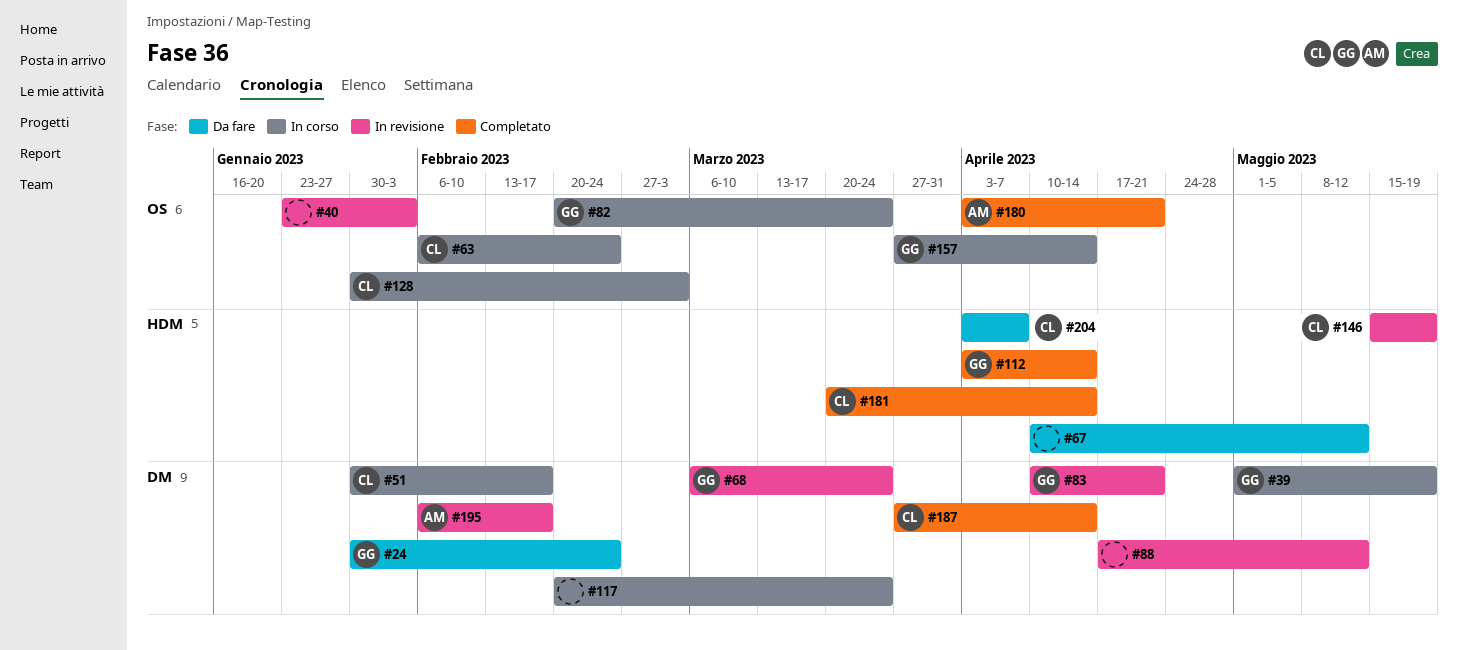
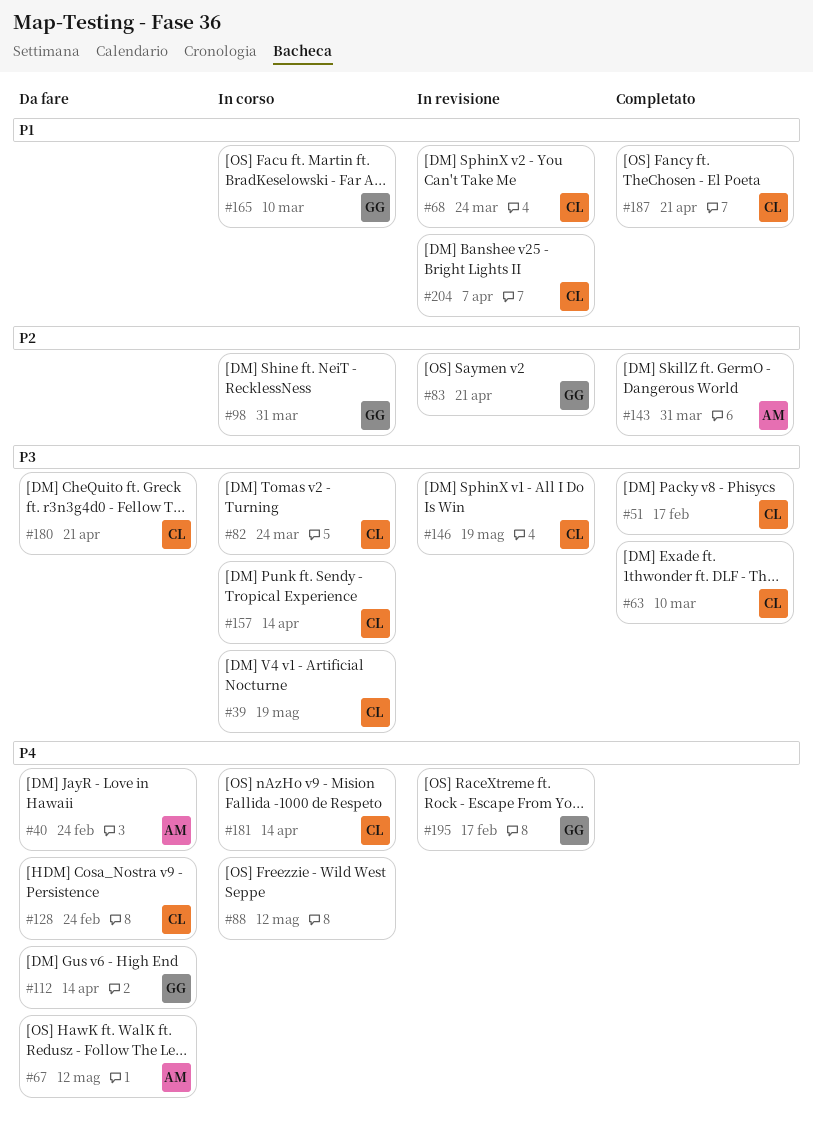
#24: present -> none
#39, owner: GG -> CL
#40, status: In revisione -> Da fare
#40, owner: none -> AM
#40, due: Feb 3 -> Feb 24
#51, status: In corso -> Completato
#63, status: In corso -> Completato
#63, due: Feb 24 -> Mar 10
#67, owner: none -> AM
#68, owner: GG -> CL
#82, owner: GG -> CL
#88, status: In revisione -> In corso
#98: none -> present
#112, status: Completato -> Da fare
#117: present -> none
#128, status: In corso -> Da fare
#128, due: Mar 3 -> Feb 24
#143: none -> present
#157, owner: GG -> CL
#165: none -> present
#180, status: Completato -> Da fare
#180, owner: AM -> CL
#181, status: Completato -> In corso
#187, due: Apr 14 -> Apr 21
#195, owner: AM -> GG
#204, status: Da fare -> In revisione

